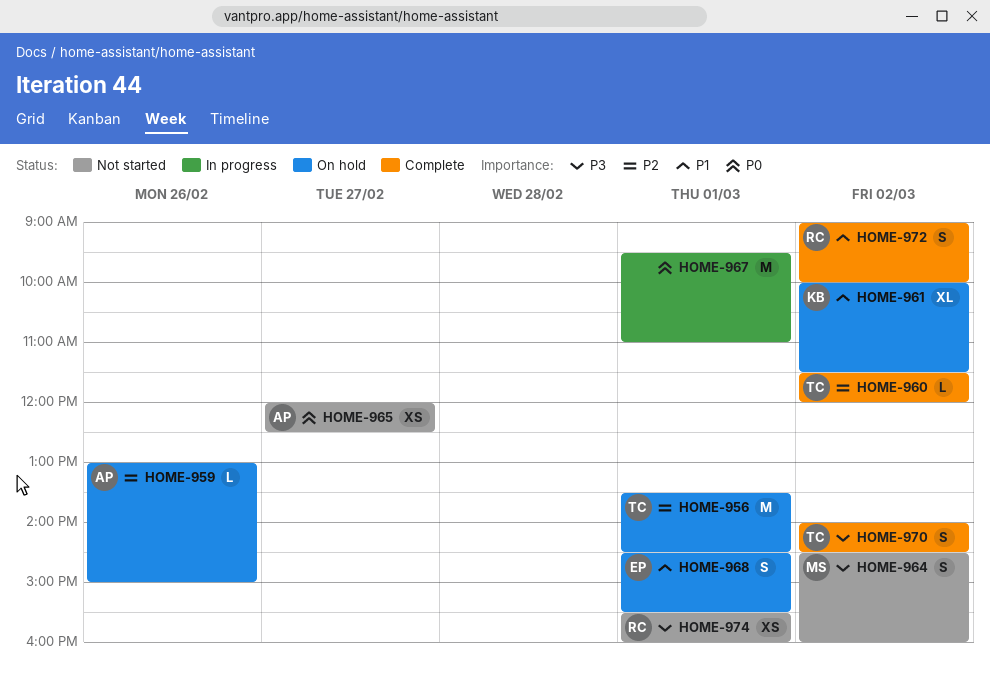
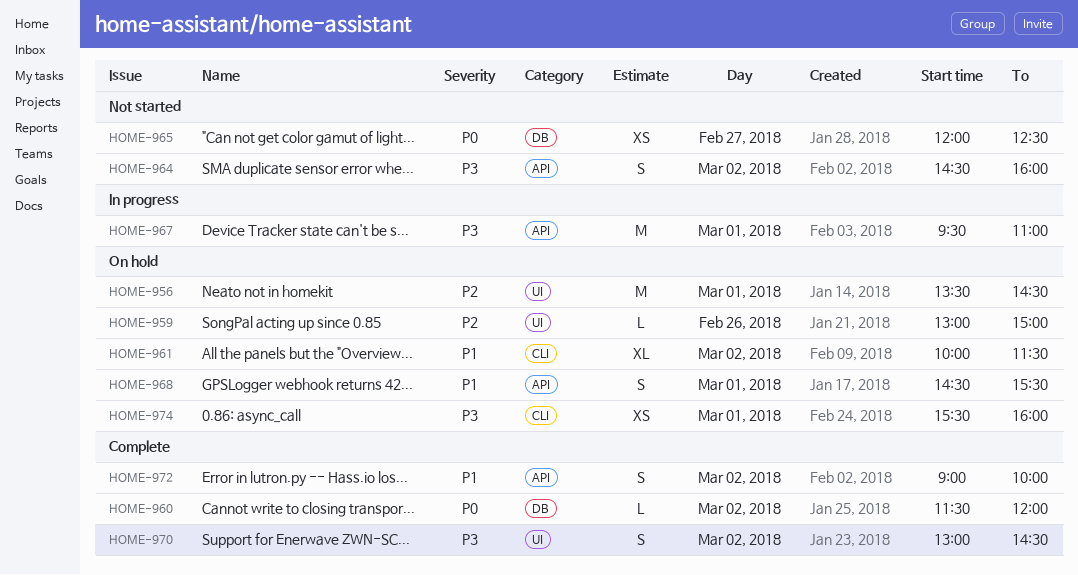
HOME-960, priority: P2 -> P0
HOME-967, priority: P0 -> P3
HOME-970, begins: 14:00 -> 13:00
HOME-974, status: Not started -> On hold

